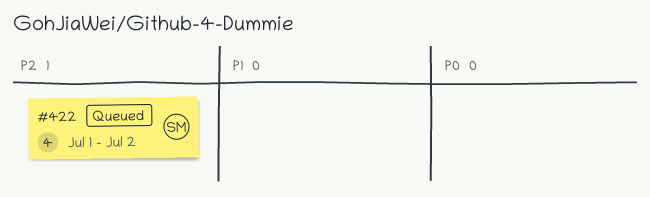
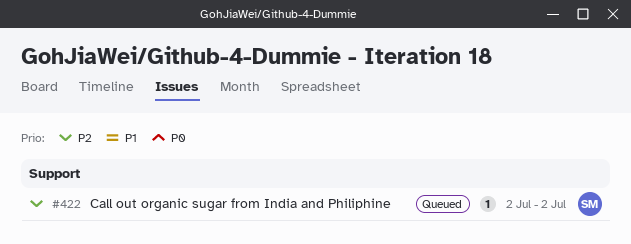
#422, estimate: 4 -> 1
#422, start: Jul 1 -> Jul 2

